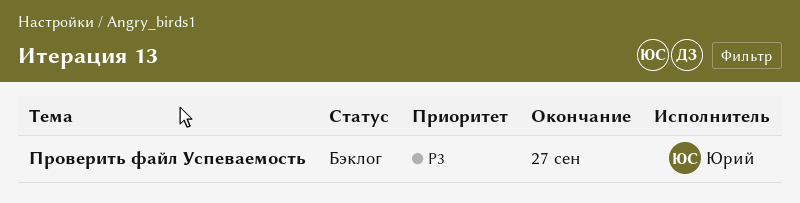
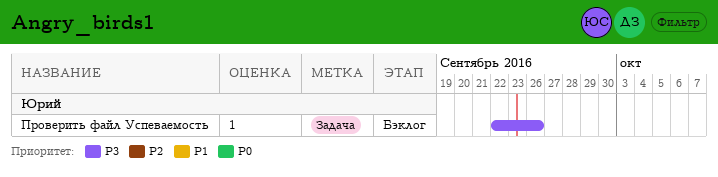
Проверить файл Успеваемость, due: Sep 27 -> Sep 26

